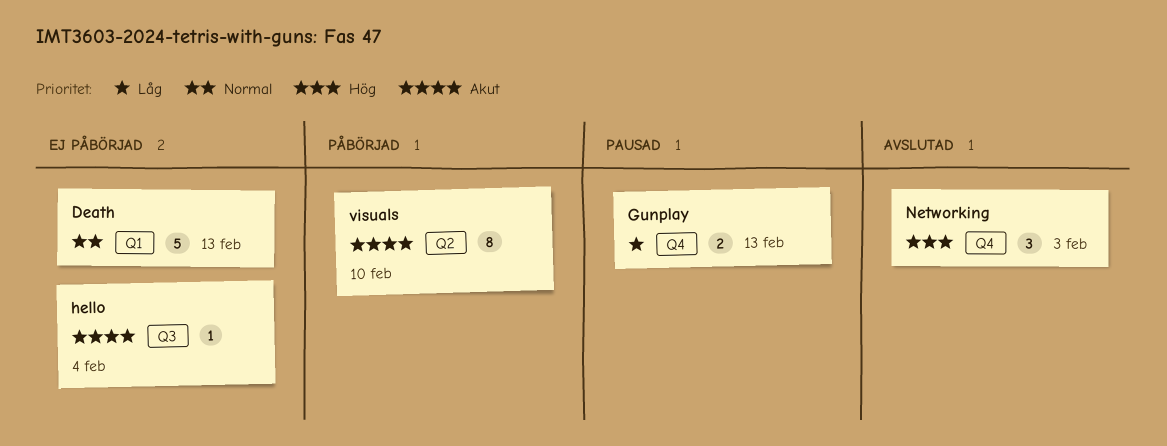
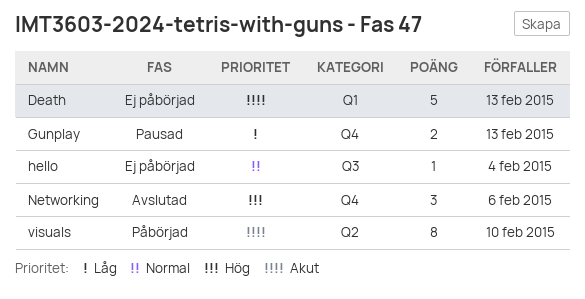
Death, priority: Normal -> Akut
hello, priority: Akut -> Normal
Networking, due: Feb 3 -> Feb 6

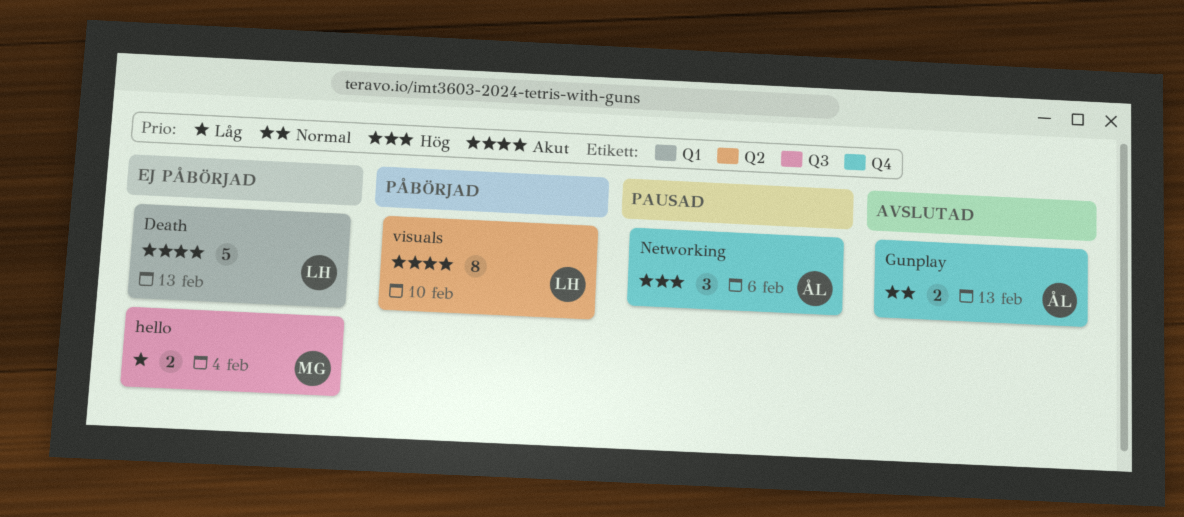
Gunplay, status: Pausad -> Avslutad
Gunplay, priority: Låg -> Normal
hello, priority: Normal -> Låg
hello, estimate: 1 -> 2
Networking, status: Avslutad -> Pausad

